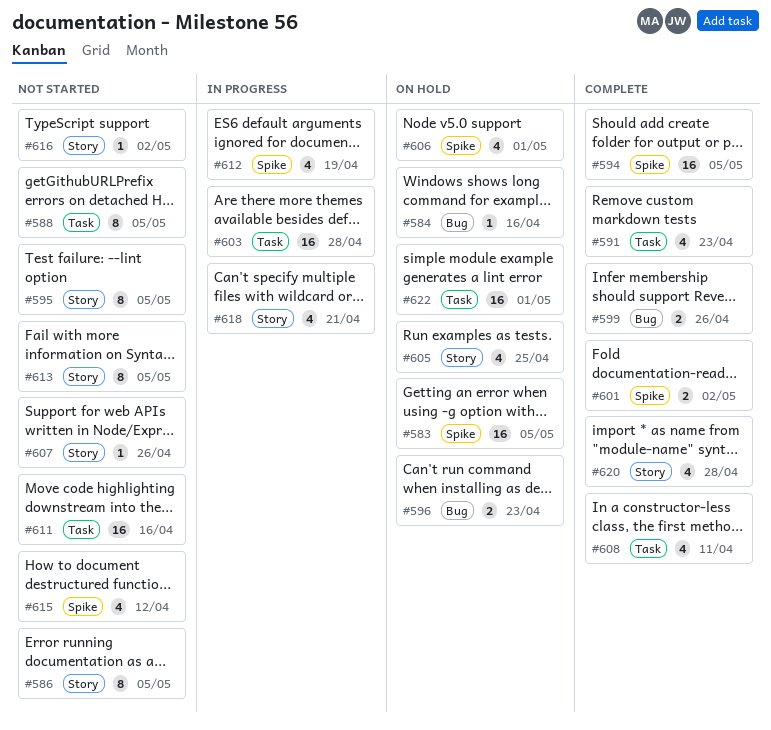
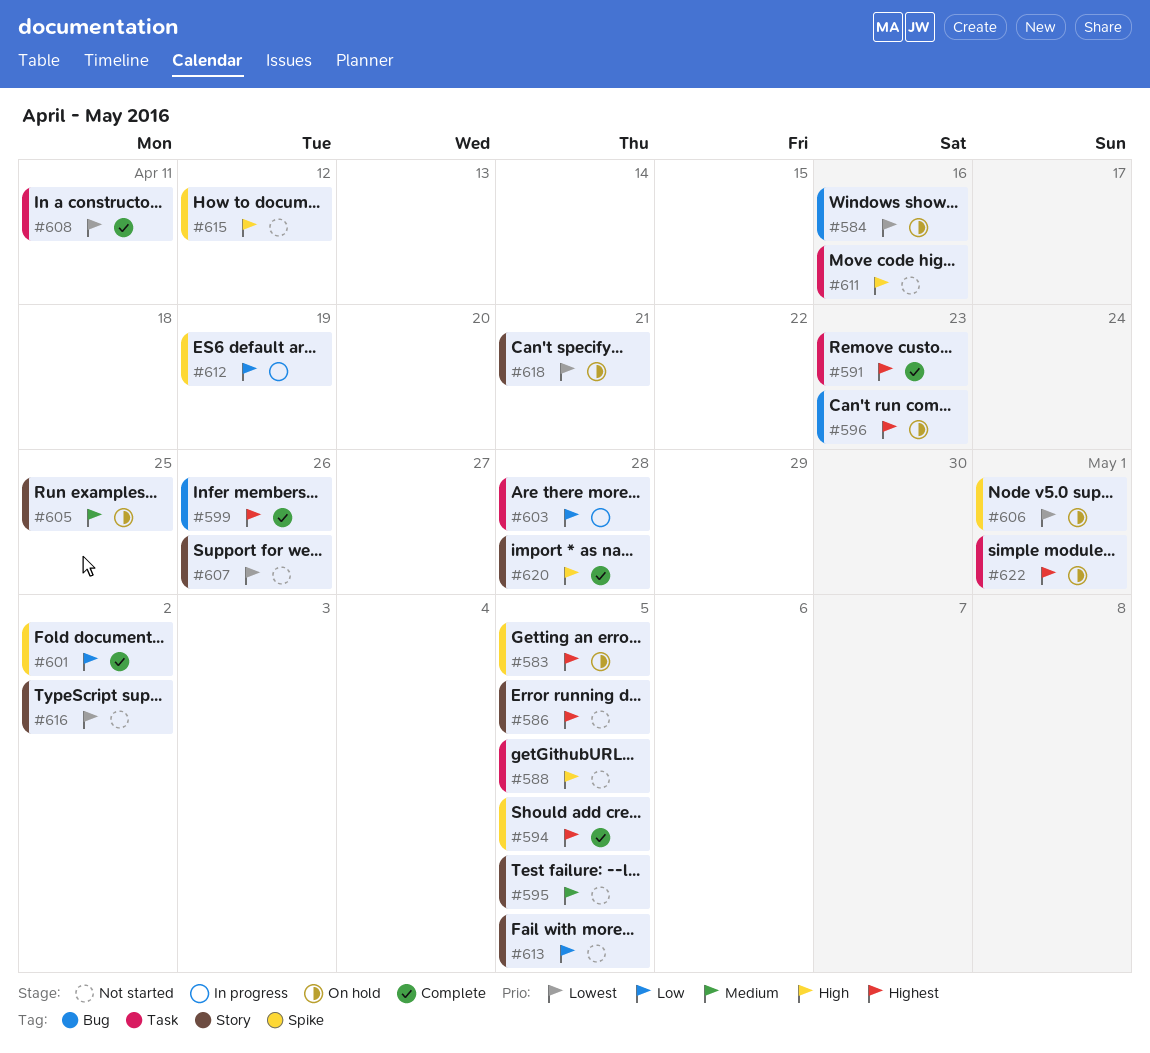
#618, status: In progress -> On hold

